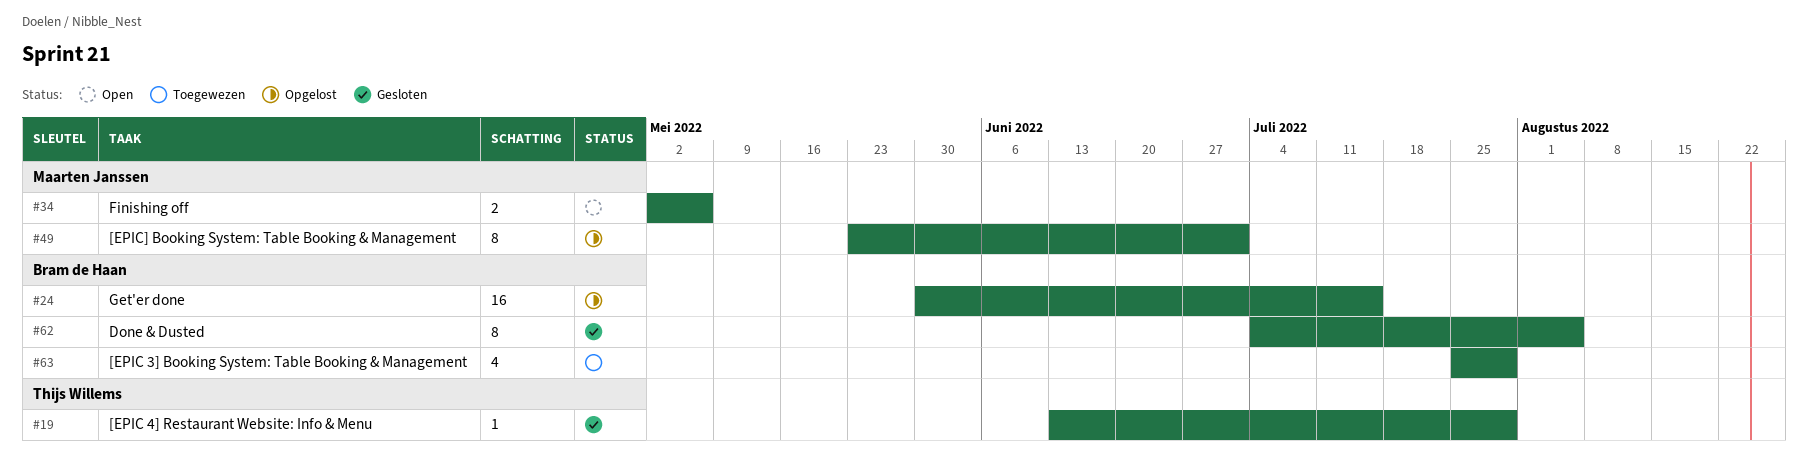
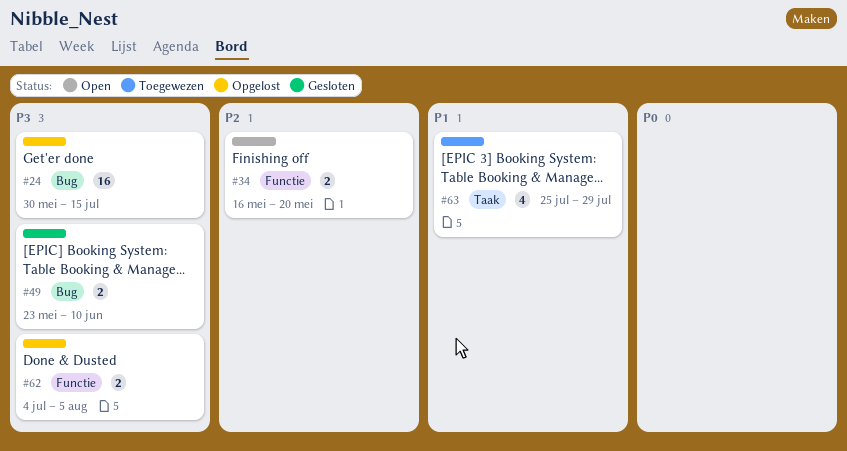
#19: present -> none
#34, start: May 2 -> May 16
#34, due: May 6 -> May 20
#49, status: Opgelost -> Gesloten
#49, estimate: 8 -> 2
#49, due: Jul 1 -> Jun 10
#62, status: Gesloten -> Opgelost
#62, estimate: 8 -> 2

